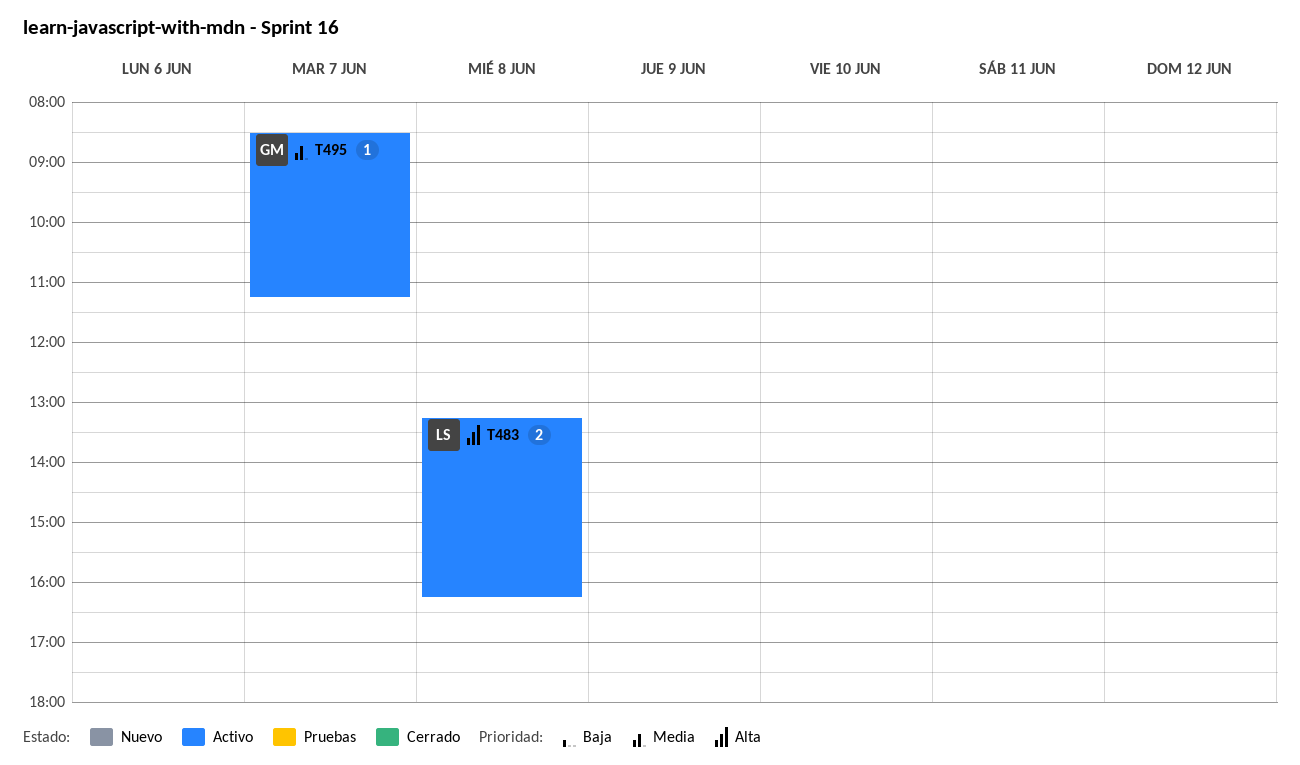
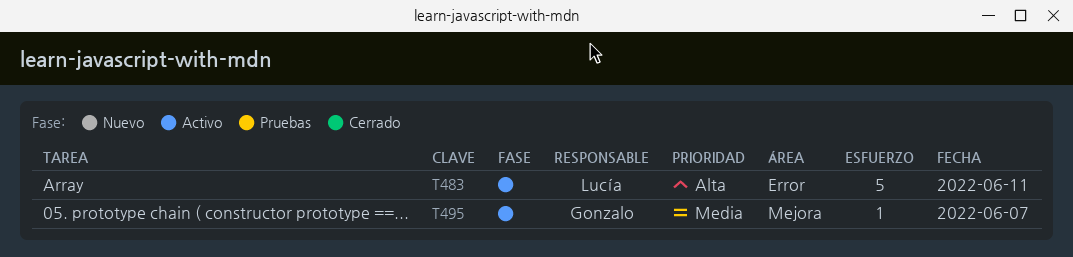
T483, estimate: 2 -> 5
T483, day: Jun 8 -> Jun 11

